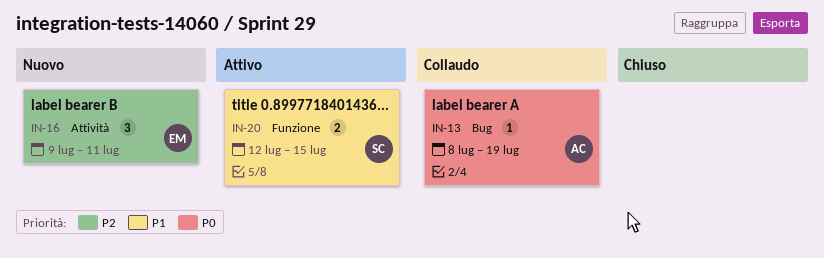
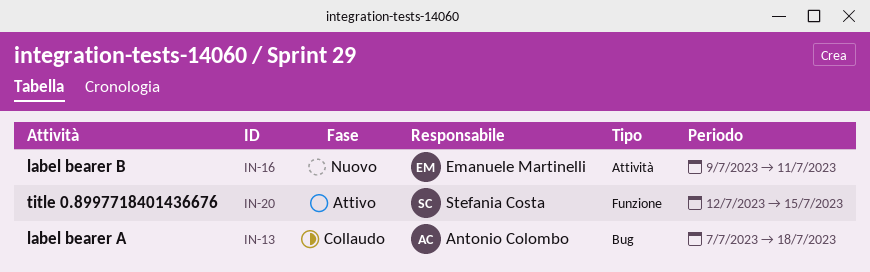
IN-13, start: Jul 8 -> Jul 7
IN-13, due: Jul 19 -> Jul 18

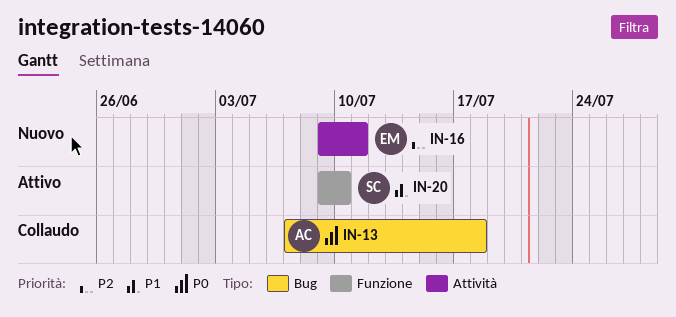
IN-20, start: Jul 12 -> Jul 9
IN-20, due: Jul 15 -> Jul 10

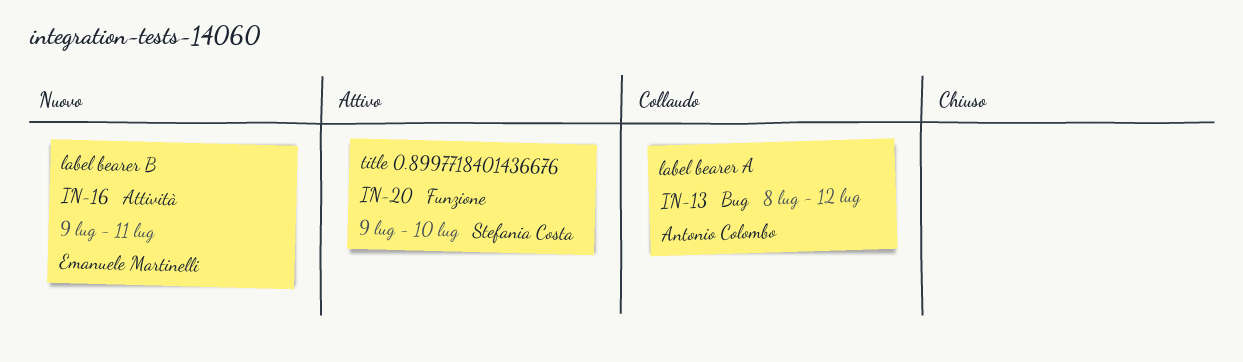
IN-13, start: Jul 7 -> Jul 8
IN-13, due: Jul 18 -> Jul 12

